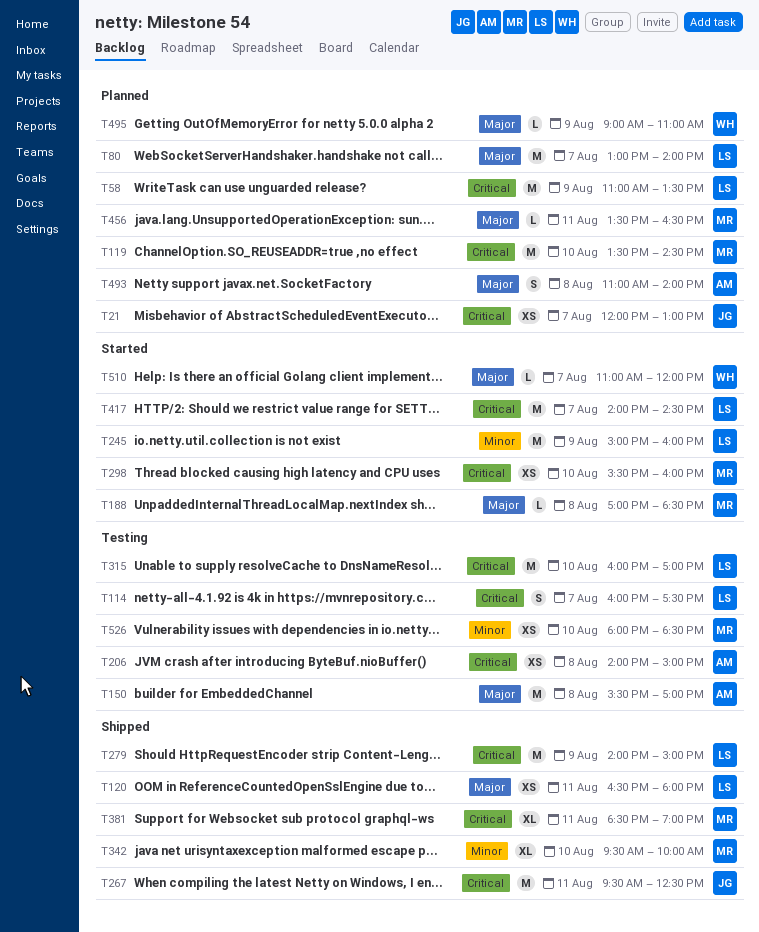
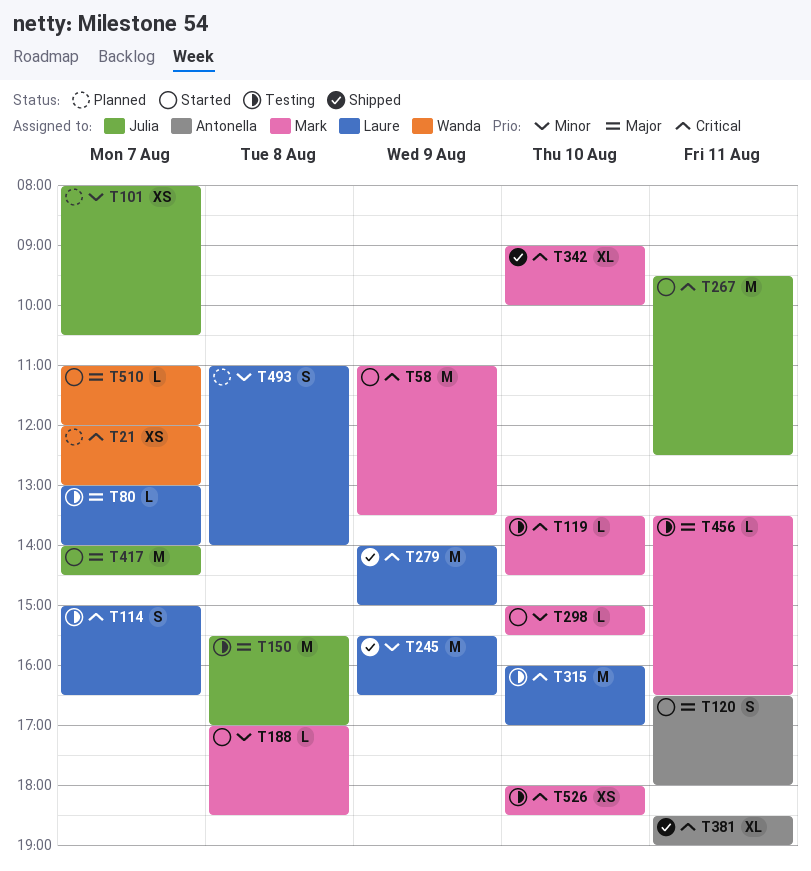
T21, owner: Julia -> Wanda
T58, status: Planned -> Started
T58, owner: Laure -> Mark
T80, status: Planned -> Testing
T80, estimate: M -> L
T101: none -> present
T114, begins: 16:00 -> 15:00
T114, ends: 17:30 -> 16:30
T119, status: Planned -> Testing
T119, estimate: M -> L
T120, status: Shipped -> Started
T120, owner: Laure -> Antonella
T120, estimate: XS -> S
T150, owner: Antonella -> Julia
T188, priority: Major -> Minor
T206: present -> none
T245, status: Started -> Shipped
T245, begins: 15:00 -> 15:30
T245, ends: 16:00 -> 16:30
T267, status: Shipped -> Started
T298, priority: Critical -> Minor
T298, estimate: XS -> L
T298, begins: 15:30 -> 15:00
T298, ends: 16:00 -> 15:30
T342, priority: Minor -> Critical
T342, begins: 09:30 -> 09:00
T381, owner: Mark -> Antonella
T417, owner: Laure -> Julia
T417, priority: Critical -> Major
T456, status: Planned -> Testing
T493, owner: Antonella -> Laure
T493, priority: Major -> Minor
T495: present -> none
T526, priority: Minor -> Critical

